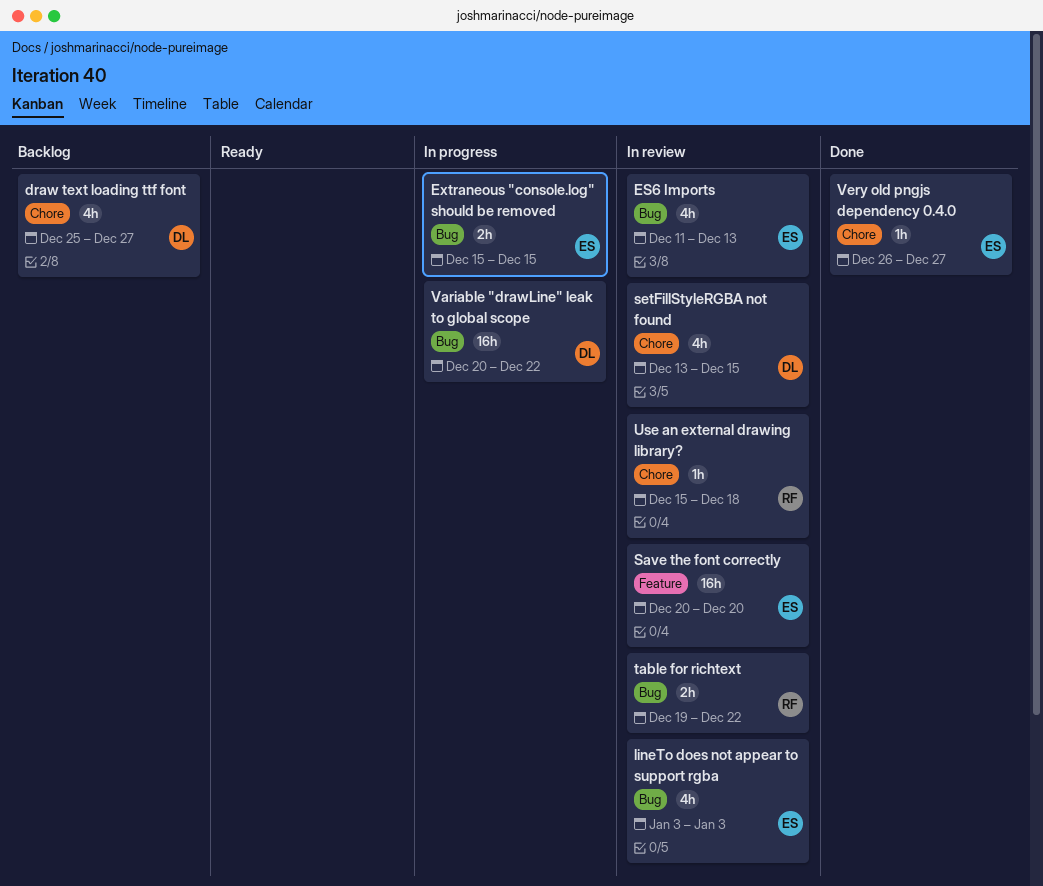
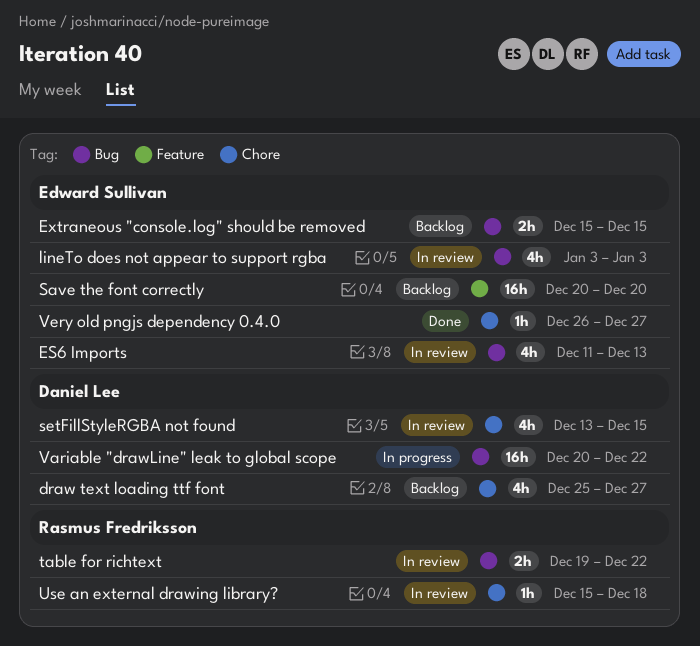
Extraneous "console.log" should be removed, status: In progress -> Backlog
Save the font correctly, status: In review -> Backlog

